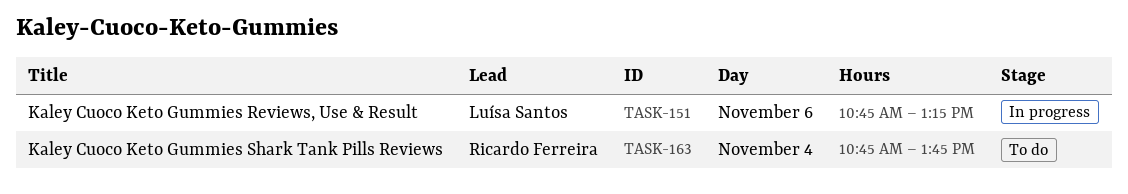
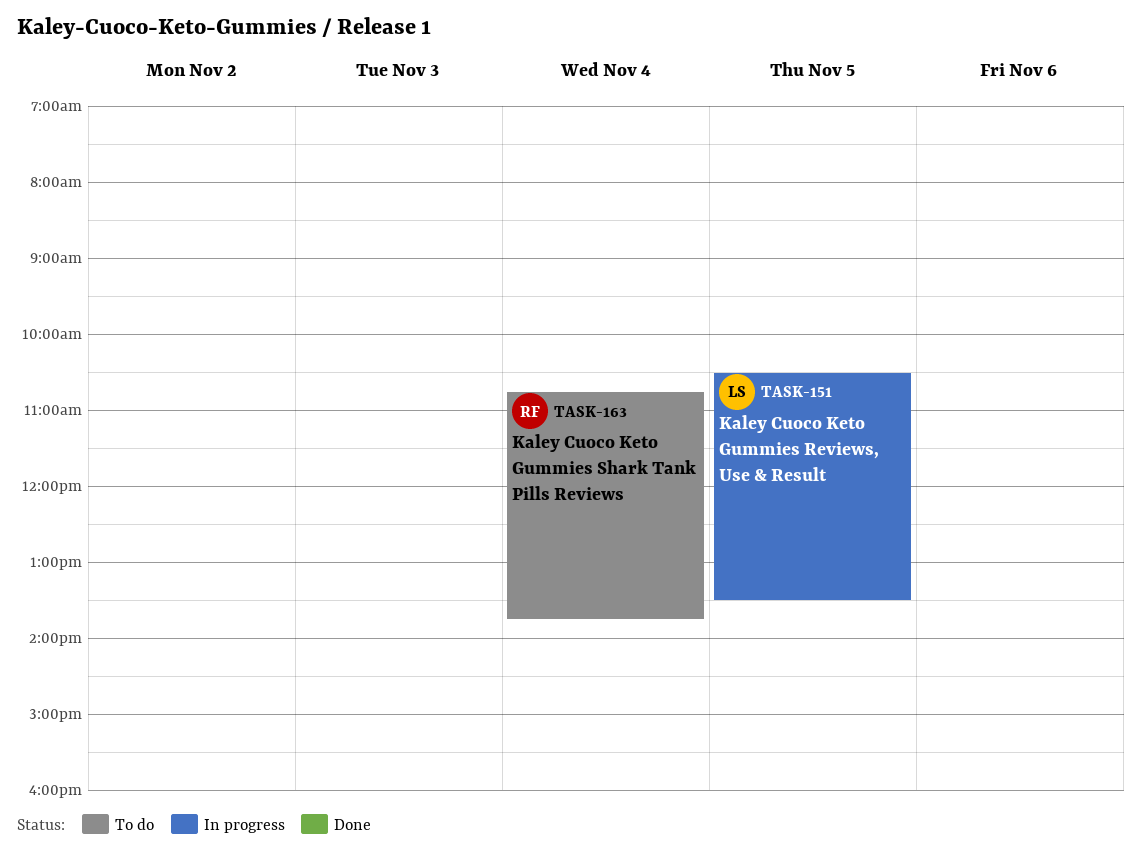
TASK-151, day: Nov 6 -> Nov 5
TASK-151, begins: 10:45 -> 10:30
TASK-151, ends: 13:15 -> 13:30

